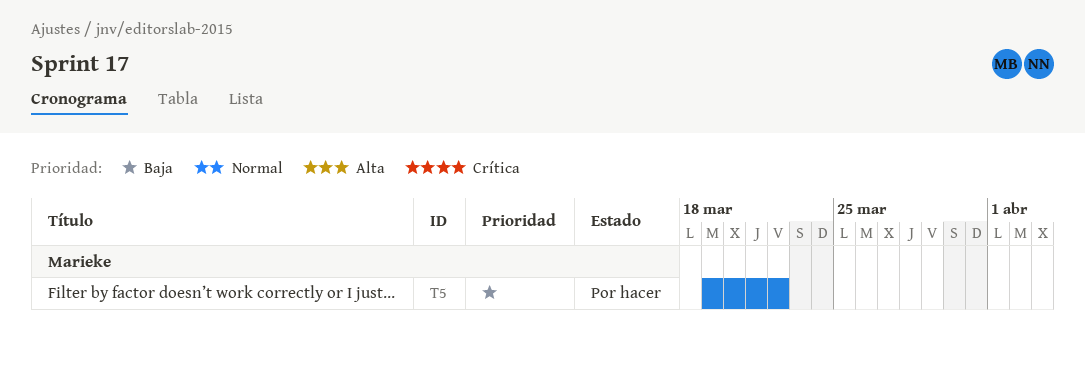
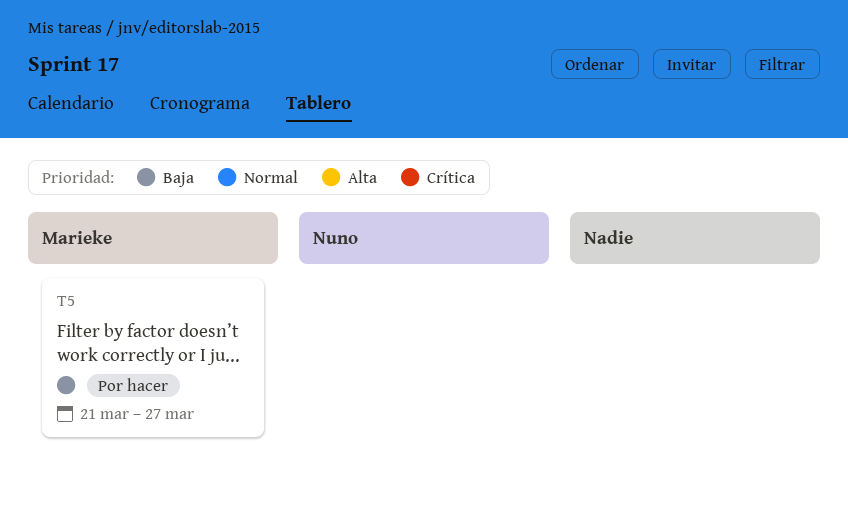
T5, start: Mar 19 -> Mar 21
T5, due: Mar 22 -> Mar 27

